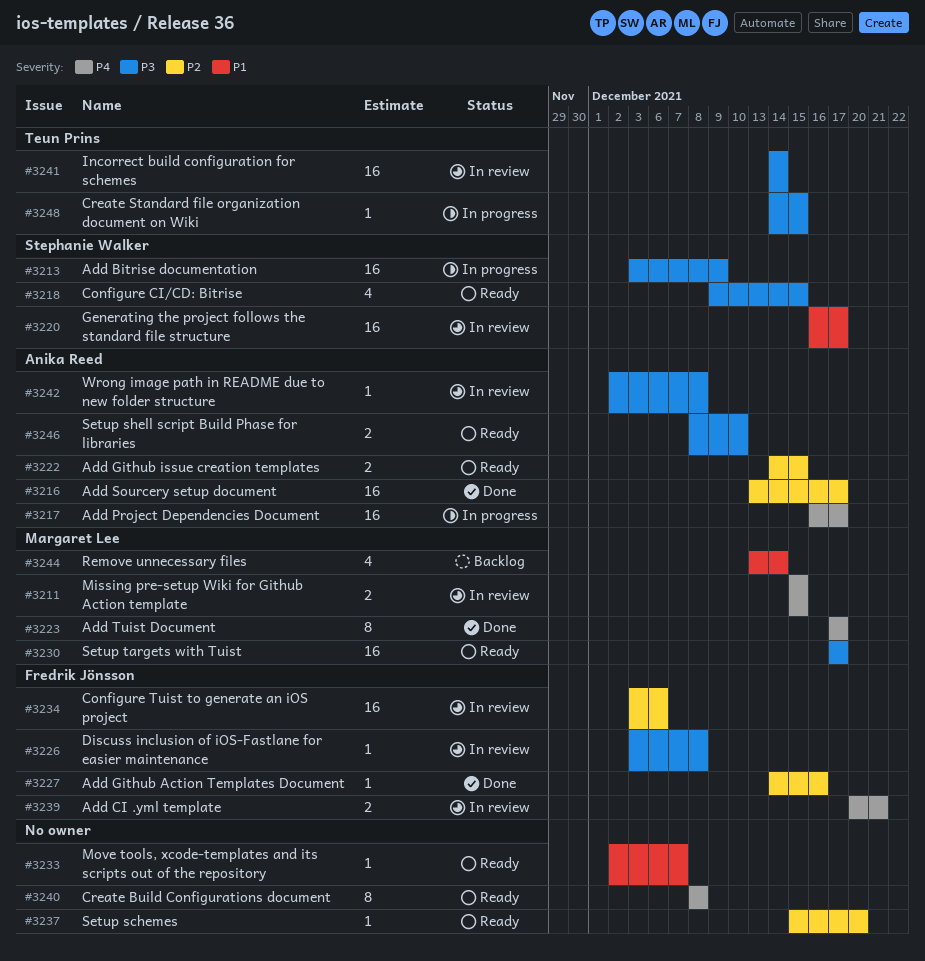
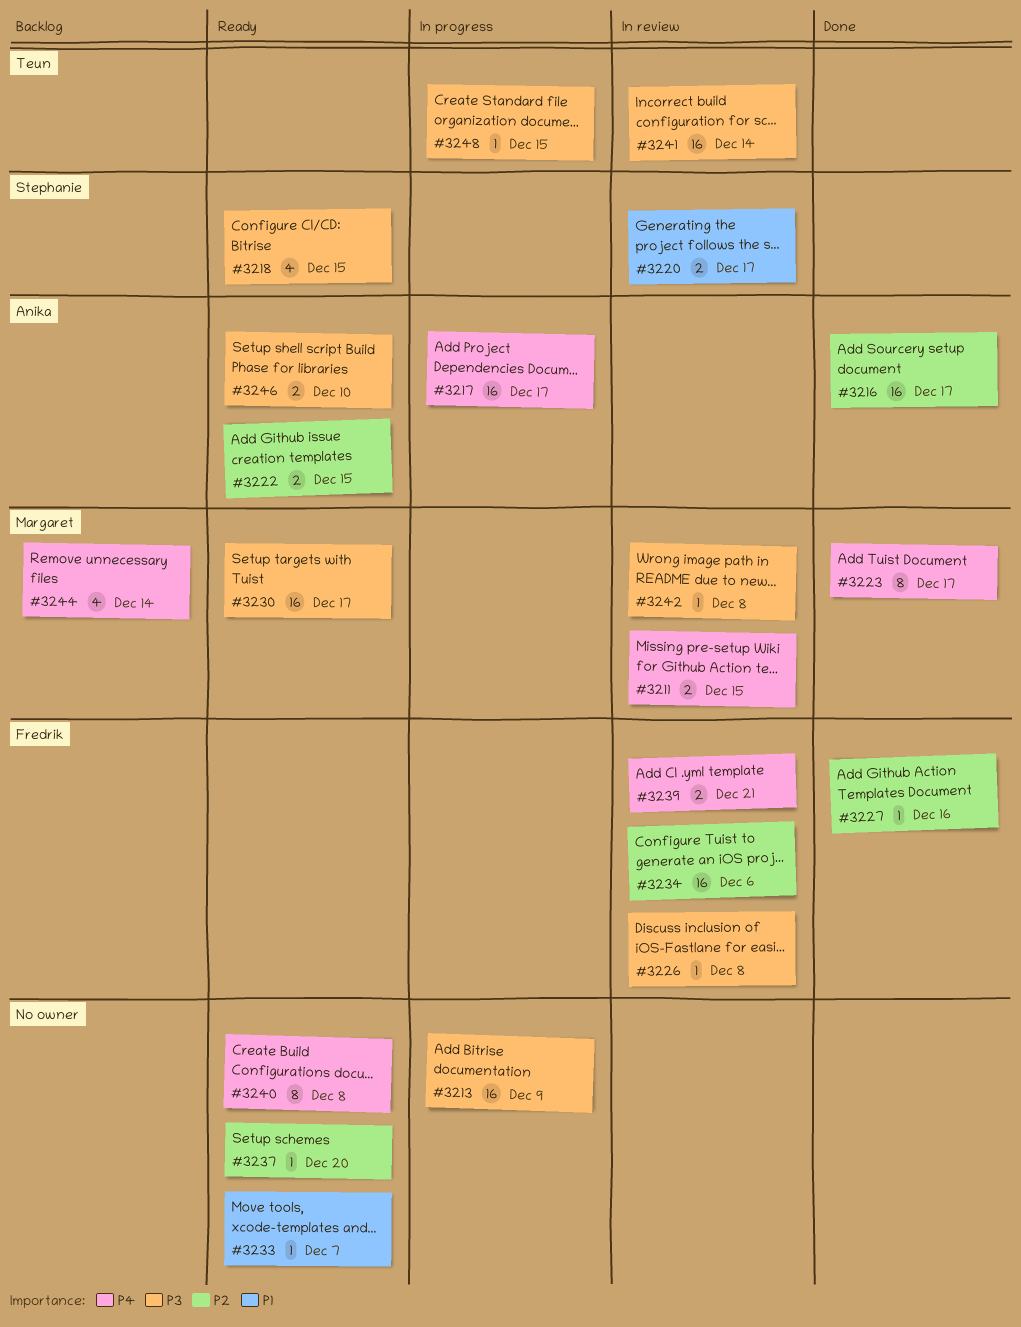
#3213, owner: Stephanie Walker -> none
#3220, estimate: 16 -> 2
#3242, owner: Anika Reed -> Margaret Lee
#3244, priority: P1 -> P4

